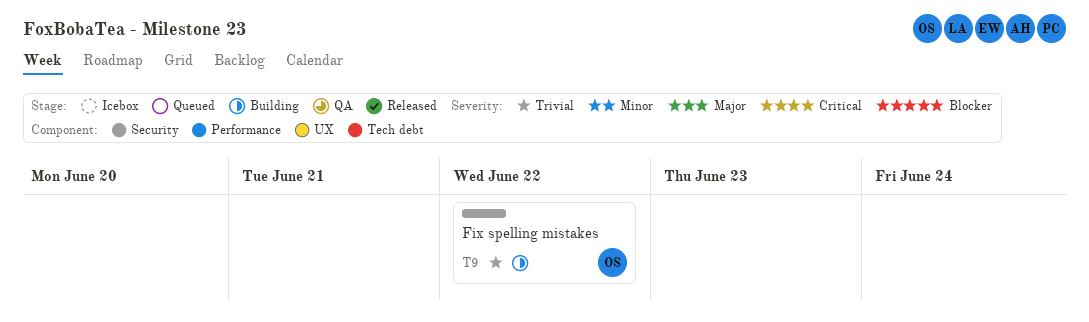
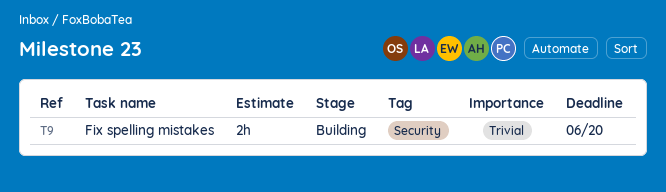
T9, due: Jun 22 -> Jun 20

